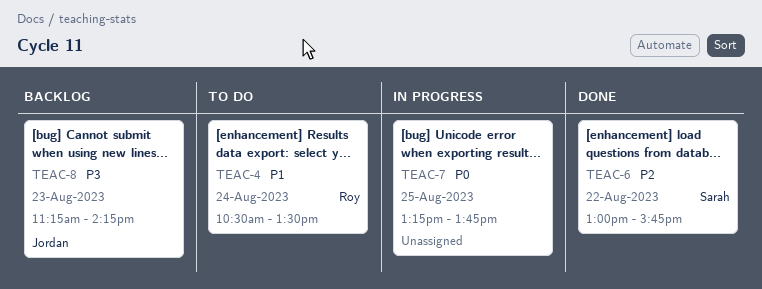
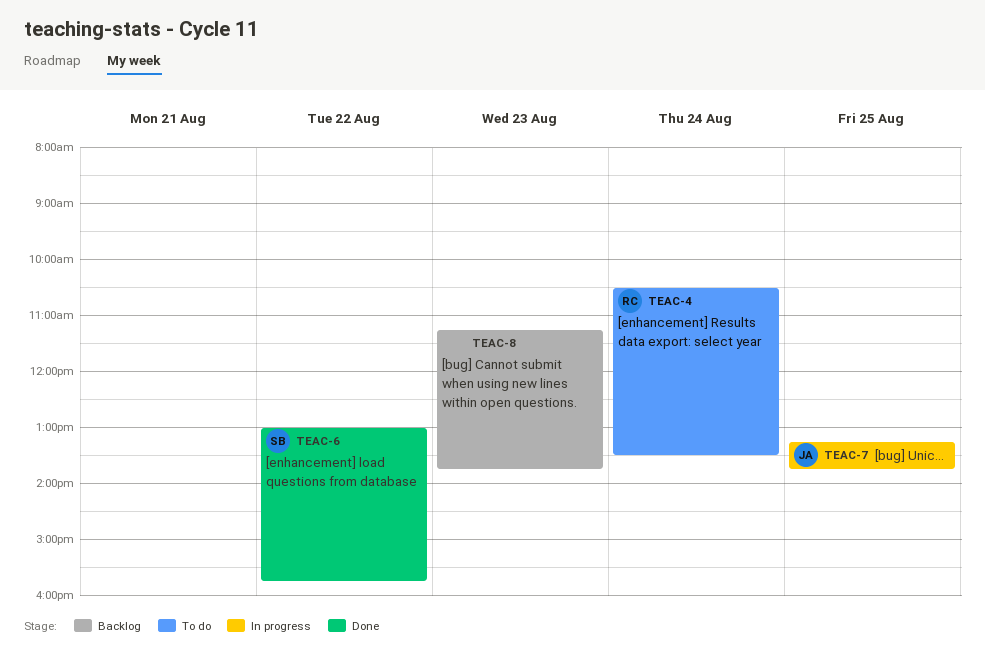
TEAC-7, owner: none -> Jordan
TEAC-8, owner: Jordan -> none
TEAC-8, ends: 14:15 -> 13:45

